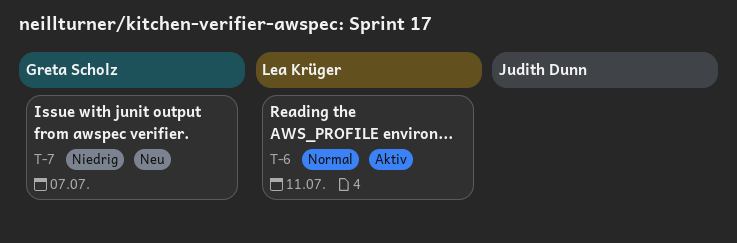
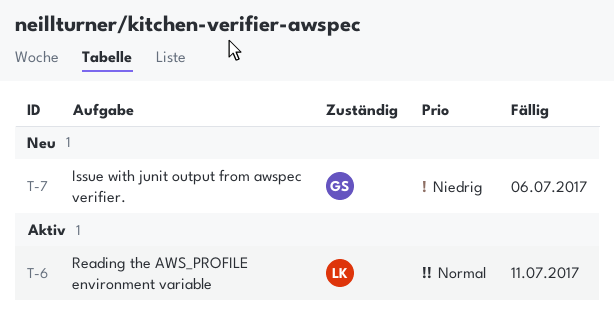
T-7, due: Jul 7 -> Jul 6

